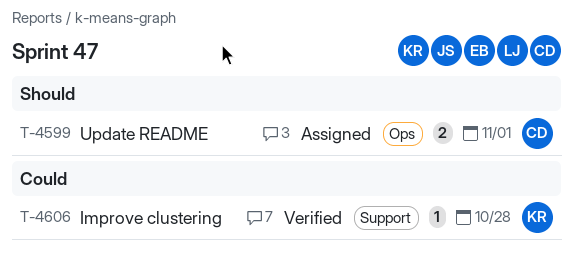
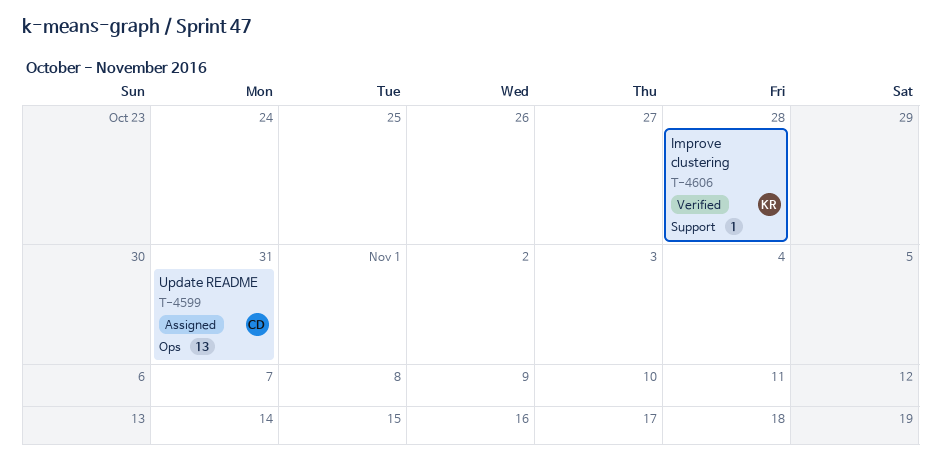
T-4599, estimate: 2 -> 13
T-4599, due: Nov 1 -> Oct 31

